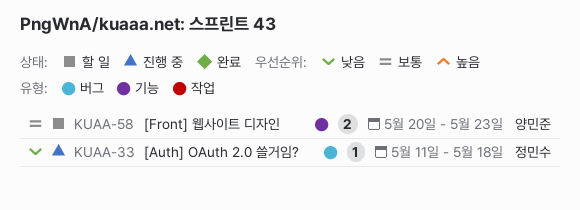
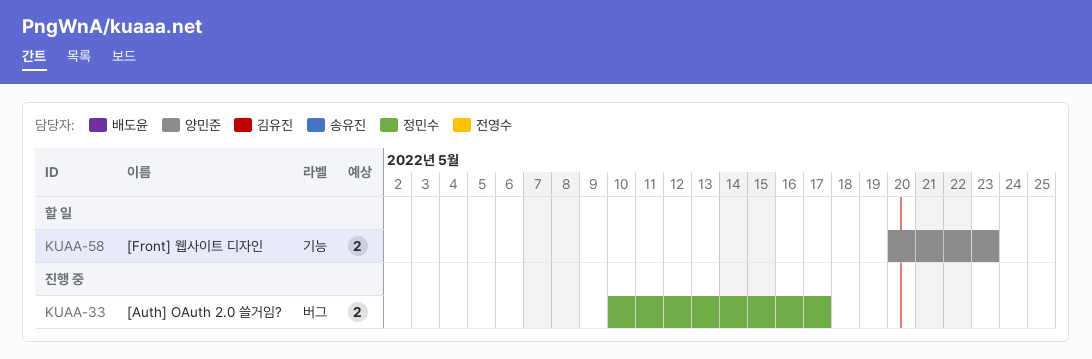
KUAA-33, estimate: 1 -> 2
KUAA-33, start: May 11 -> May 10
KUAA-33, due: May 18 -> May 17

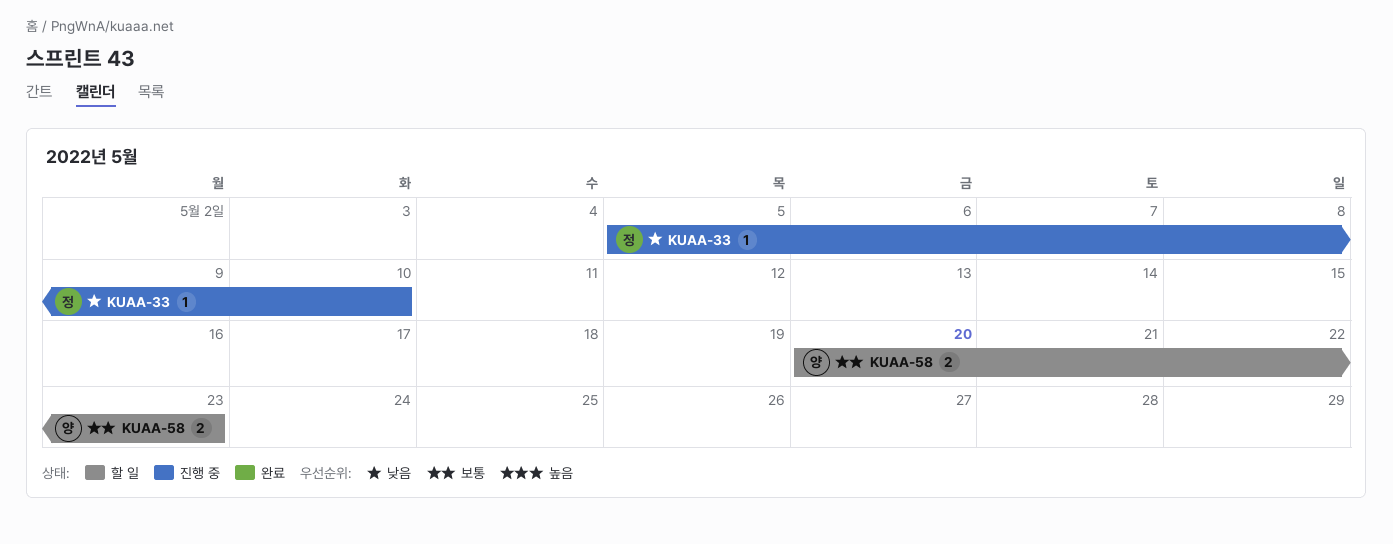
KUAA-33, estimate: 2 -> 1
KUAA-33, start: May 10 -> May 5
KUAA-33, due: May 17 -> May 10

